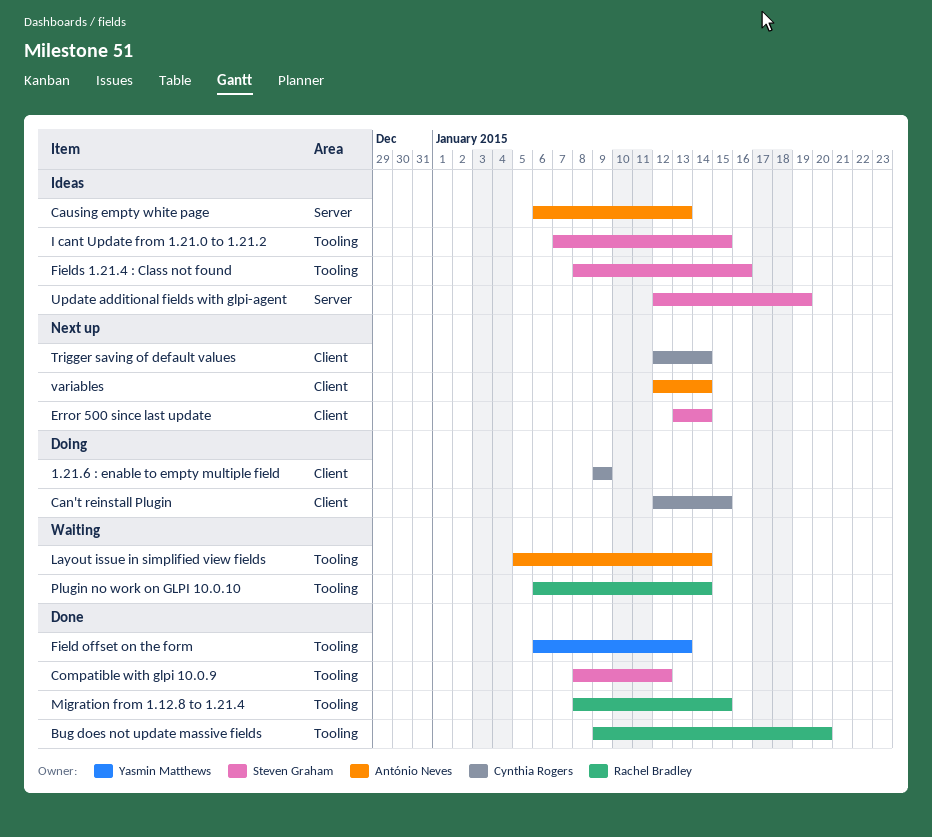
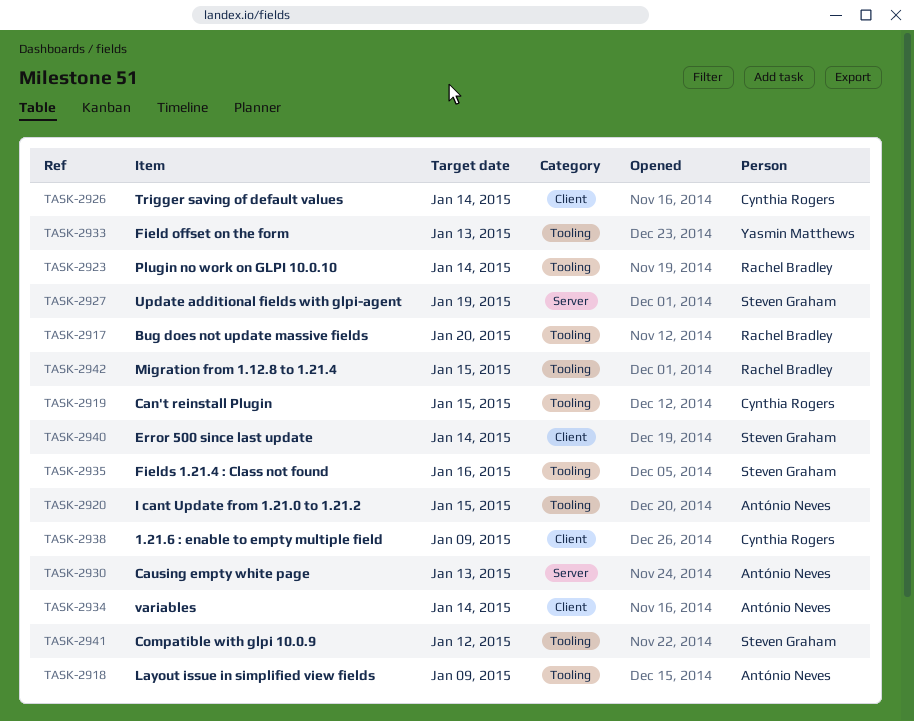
Can't reinstall Plugin, label: Client -> Tooling
I cant Update from 1.21.0 to 1.21.2, owner: Steven Graham -> António Neves
Layout issue in simplified view fields, due: Jan 14 -> Jan 9

